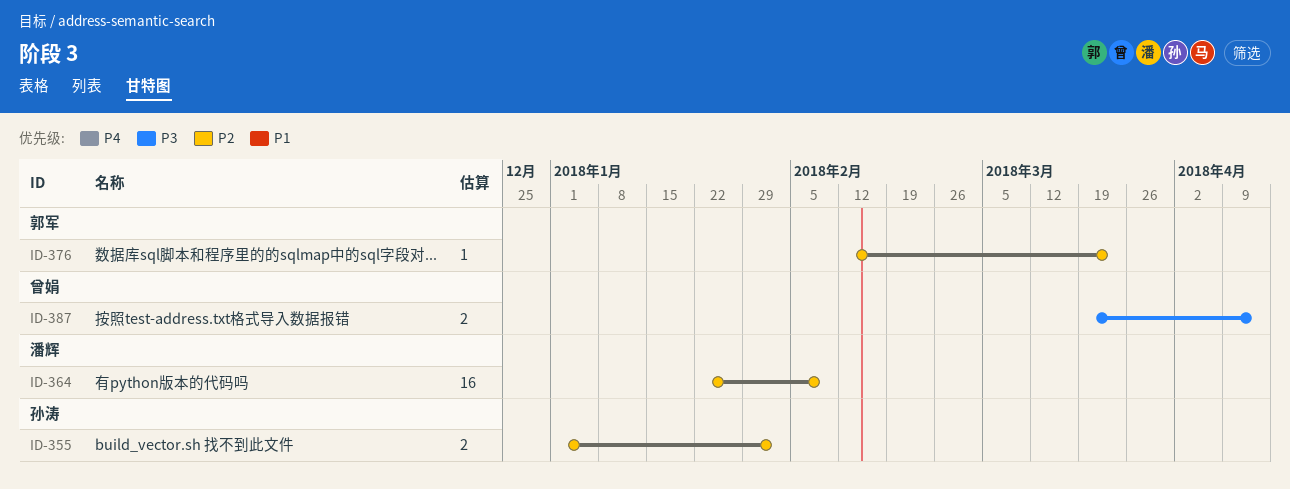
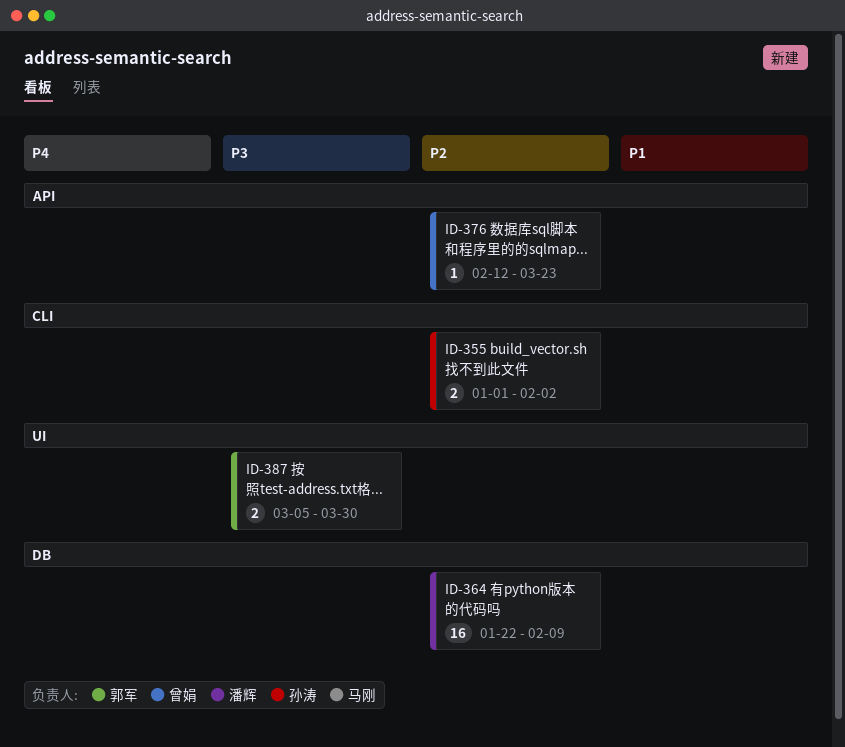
ID-376, owner: 郭军 -> 曾娟
ID-387, owner: 曾娟 -> 郭军
ID-387, start: Mar 19 -> Mar 5
ID-387, due: Apr 13 -> Mar 30

